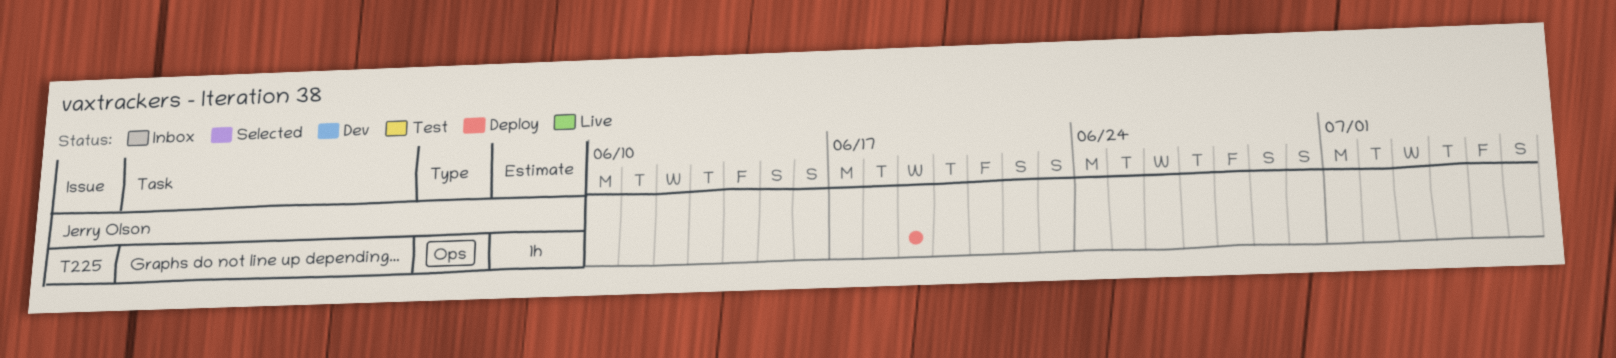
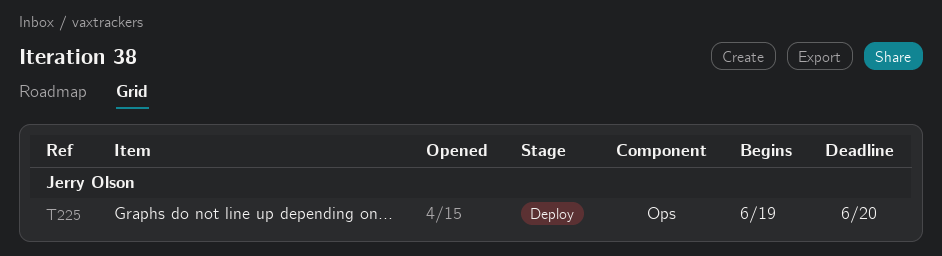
T225, due: Jun 19 -> Jun 20

